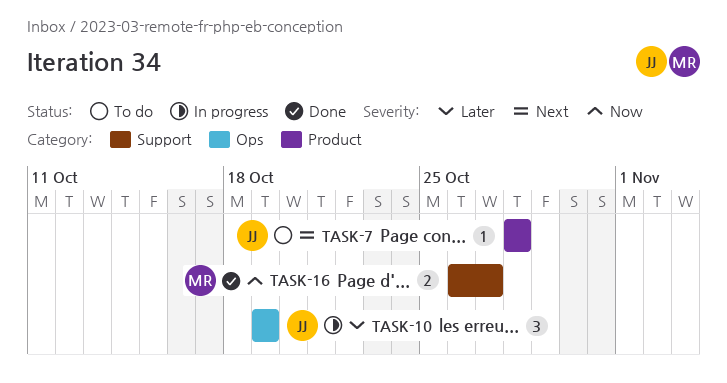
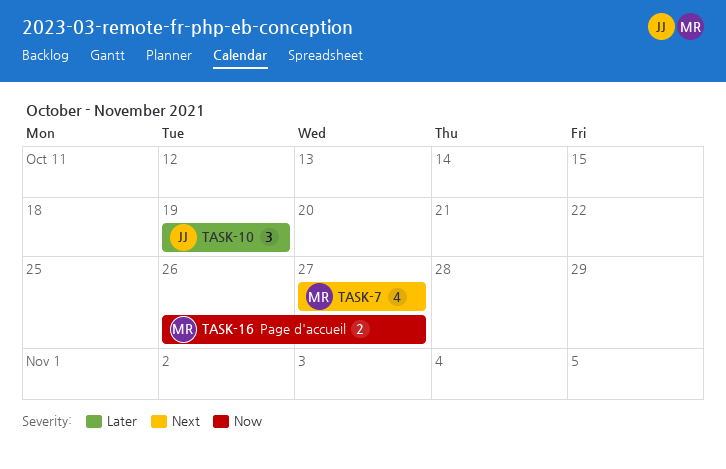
TASK-7, owner: JJ -> MR
TASK-7, estimate: 1 -> 4
TASK-7, start: Oct 28 -> Oct 27
TASK-7, due: Oct 28 -> Oct 27

